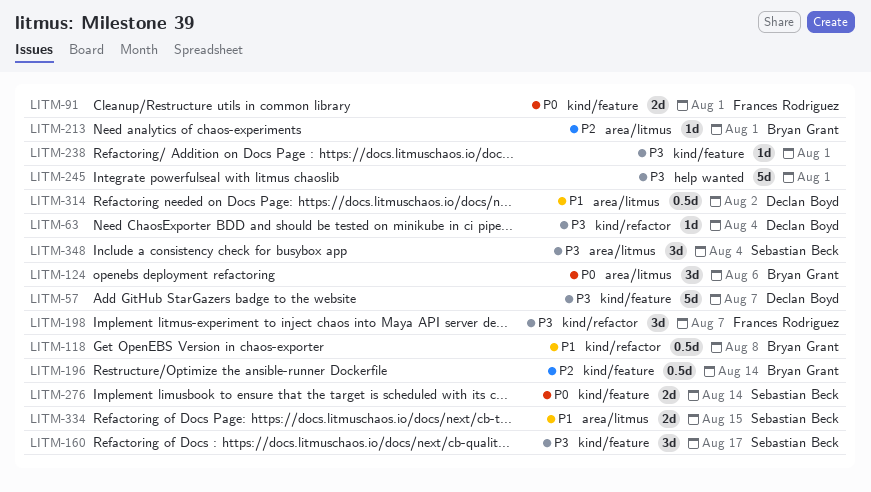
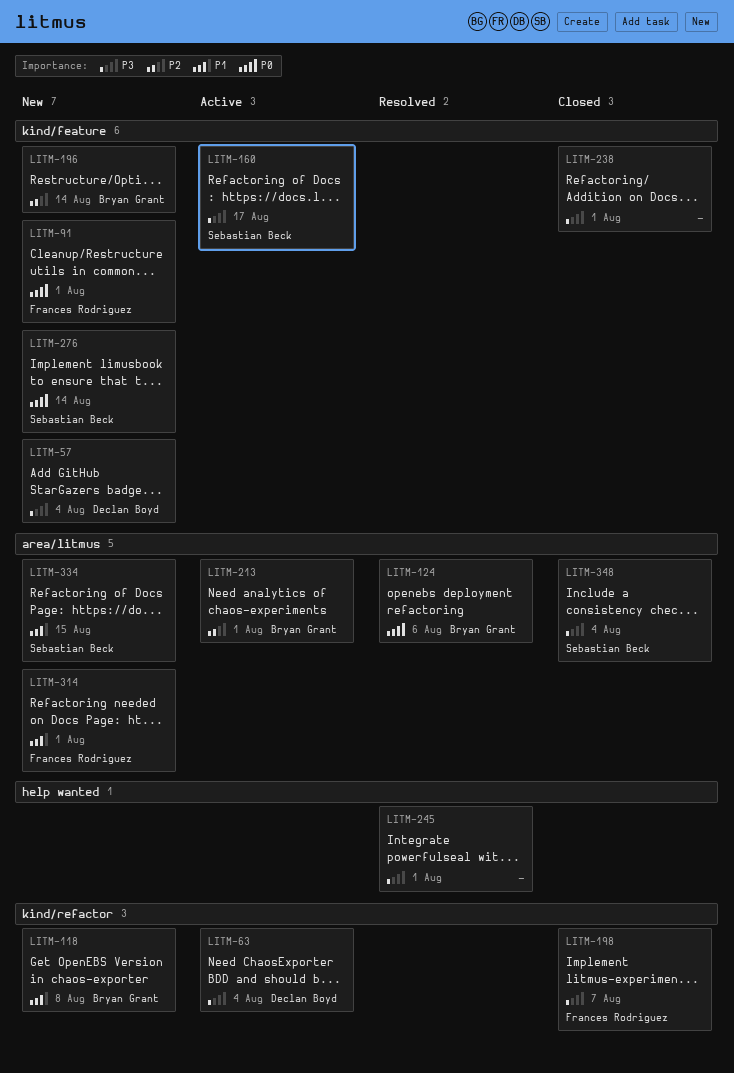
LITM-57, due: Aug 7 -> Aug 4
LITM-314, owner: Declan Boyd -> Frances Rodriguez
LITM-314, due: Aug 2 -> Aug 1

